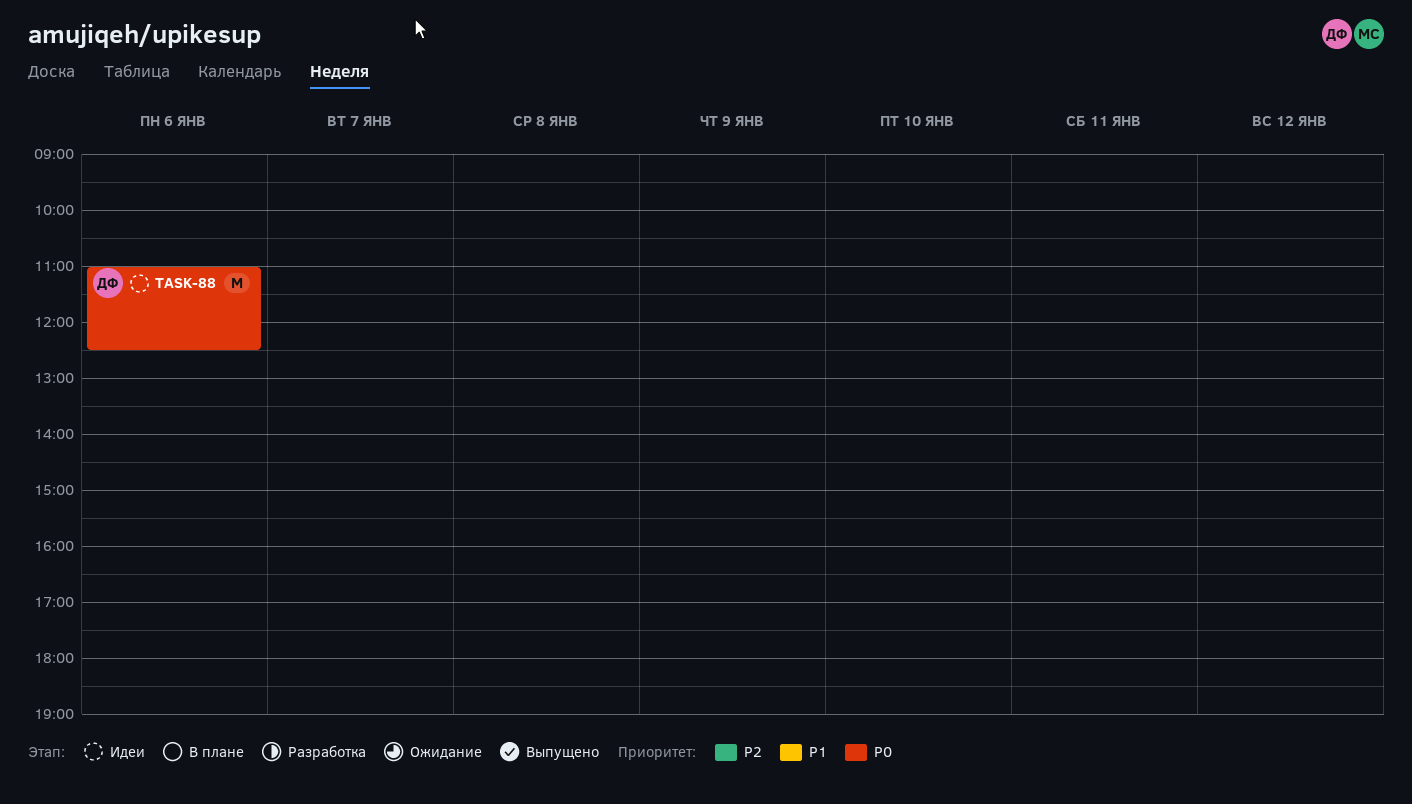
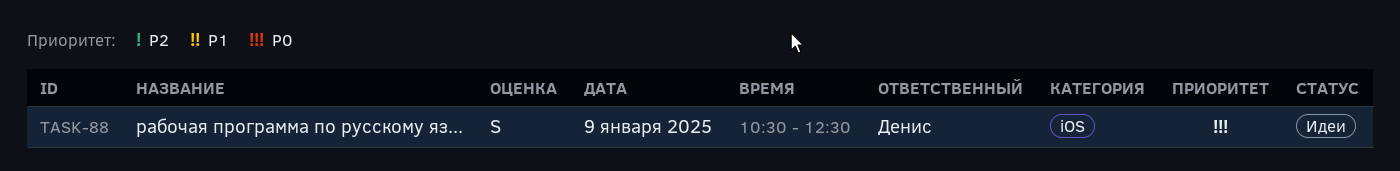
TASK-88, estimate: M -> S
TASK-88, day: Jan 6 -> Jan 9
TASK-88, begins: 11:00 -> 10:30

